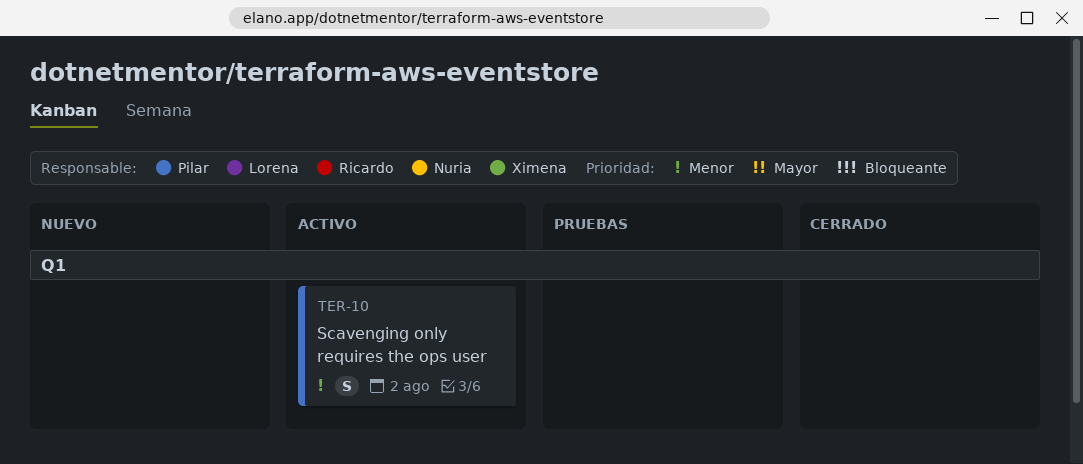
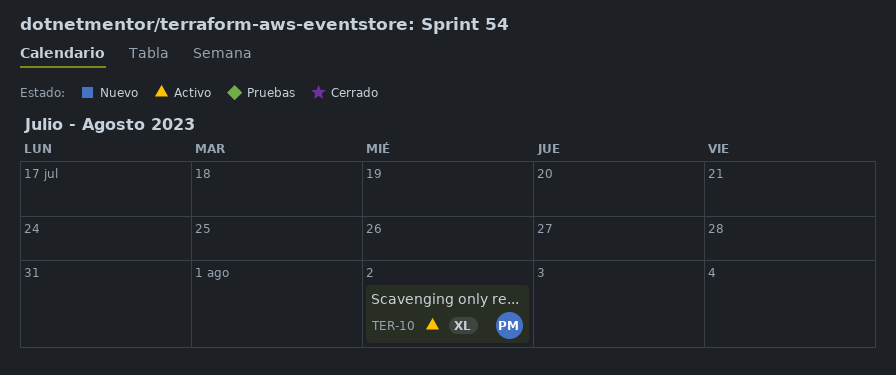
TER-10, estimate: S -> XL

